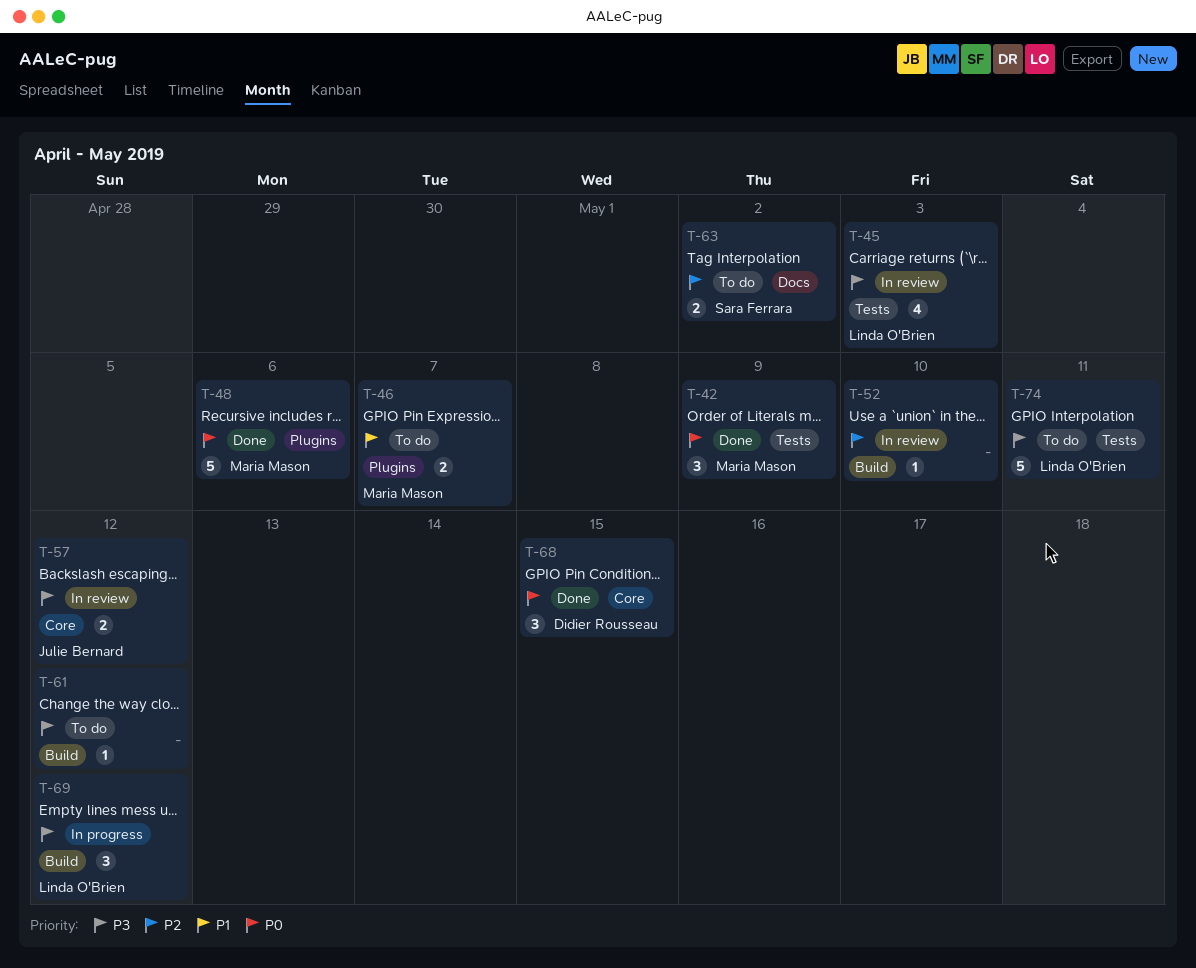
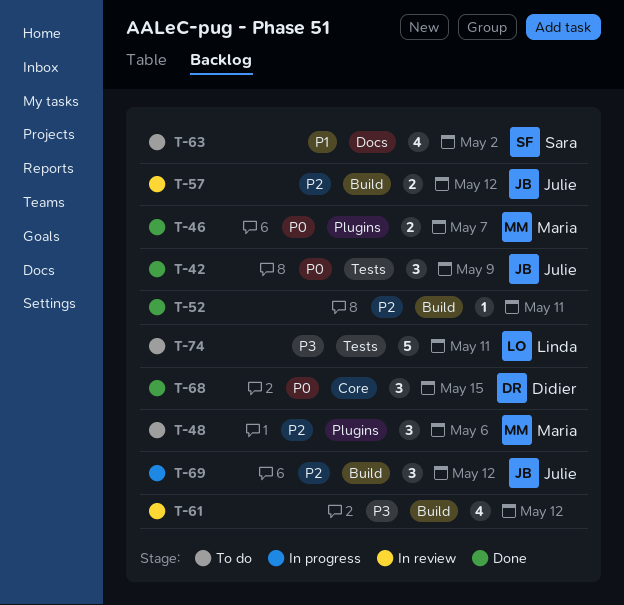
T-42, owner: Maria Mason -> Julie Bernard
T-45: present -> none
T-46, status: To do -> Done
T-46, priority: P1 -> P0
T-48, status: Done -> To do
T-48, priority: P0 -> P2
T-48, estimate: 5 -> 3
T-52, status: In review -> Done
T-52, due: May 10 -> May 11
T-57, priority: P3 -> P2
T-57, label: Core -> Build
T-61, status: To do -> In review
T-61, estimate: 1 -> 4
T-63, priority: P2 -> P1
T-63, estimate: 2 -> 4
T-69, owner: Linda O'Brien -> Julie Bernard
T-69, priority: P3 -> P2

